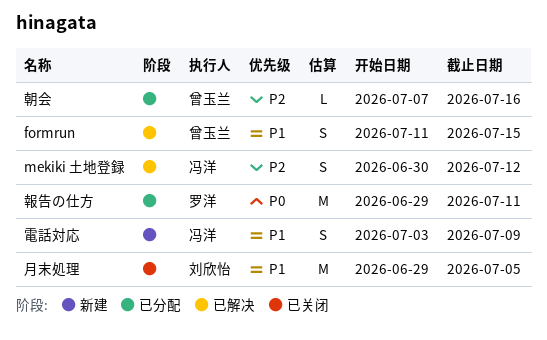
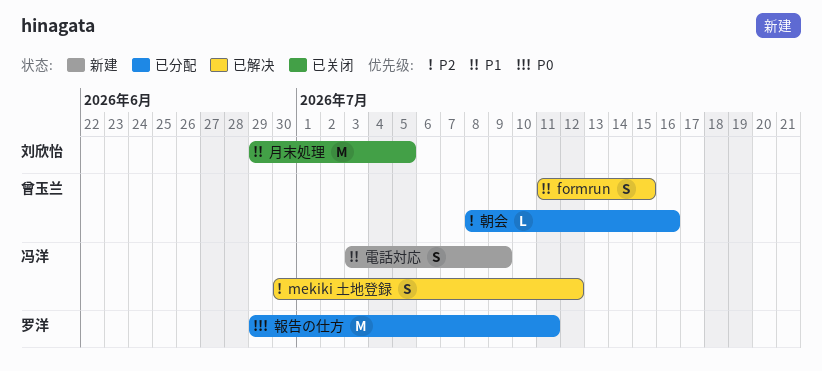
朝会, start: Jul 7 -> Jul 8

